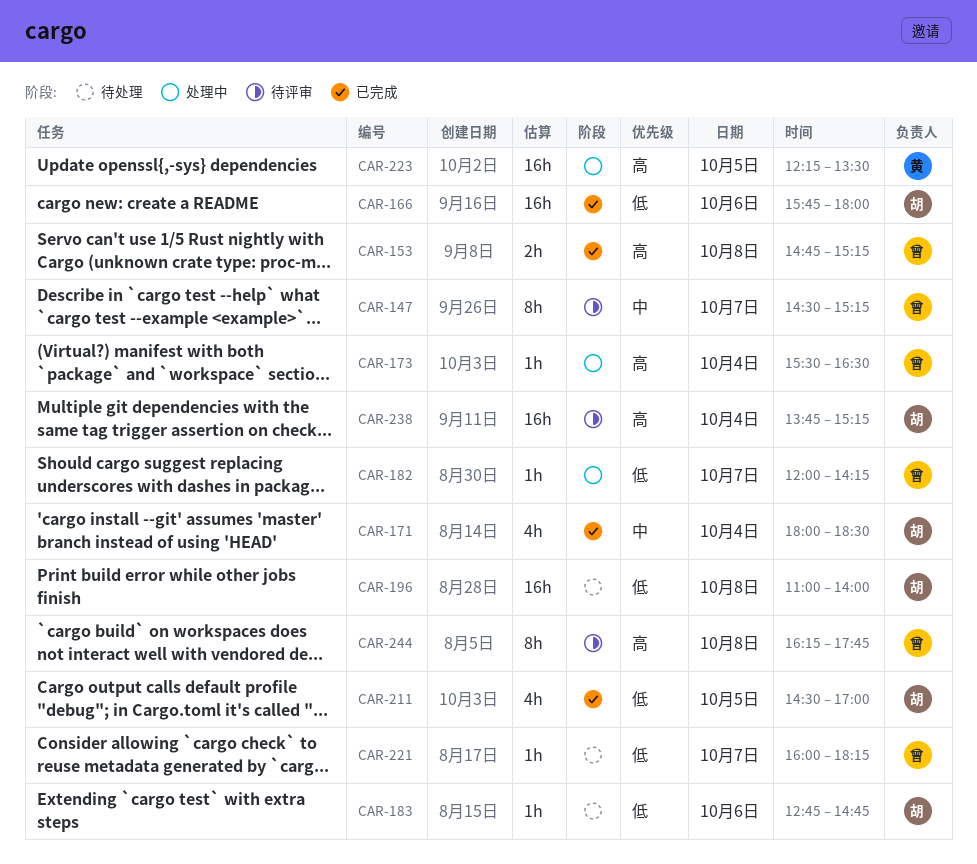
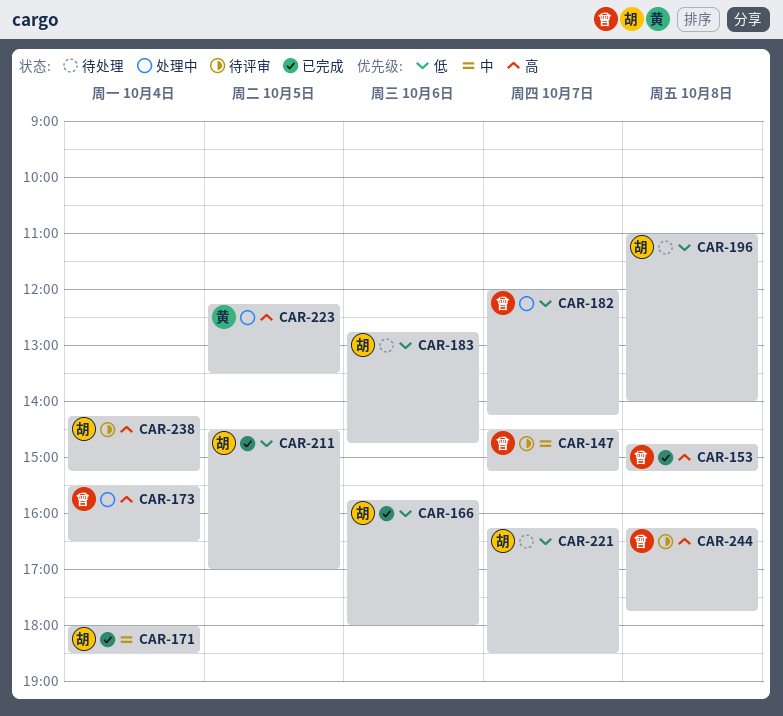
CAR-221, owner: 曾 -> 胡
CAR-221, begins: 16:00 -> 16:15
CAR-221, ends: 18:15 -> 18:30
CAR-238, begins: 13:45 -> 14:15

